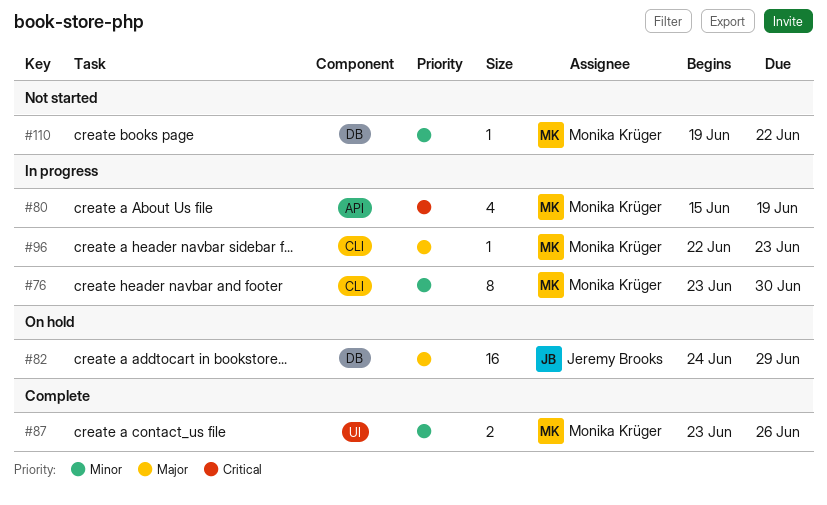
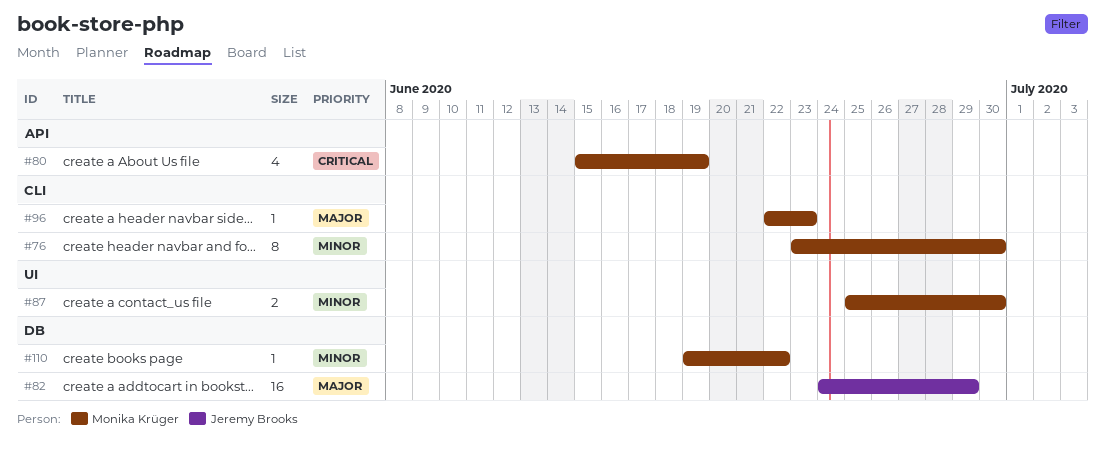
#87, start: Jun 23 -> Jun 25
#87, due: Jun 26 -> Jun 30

